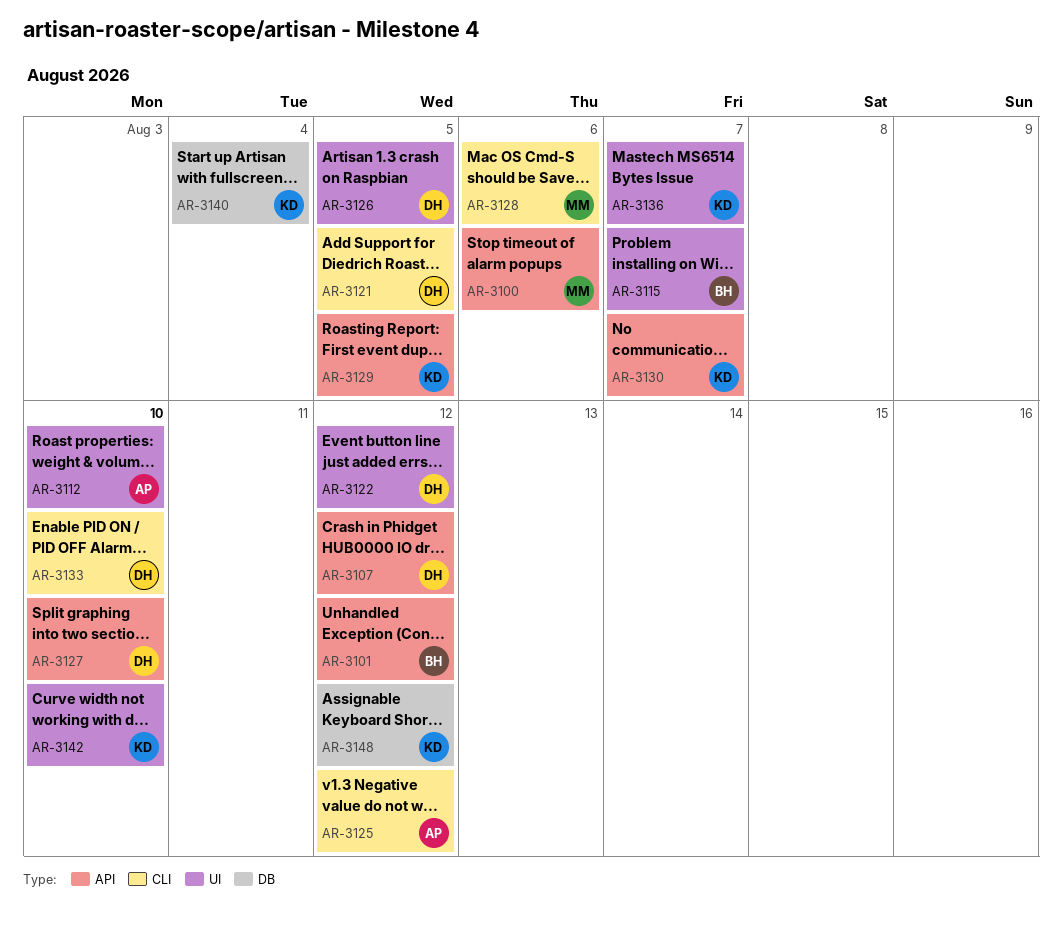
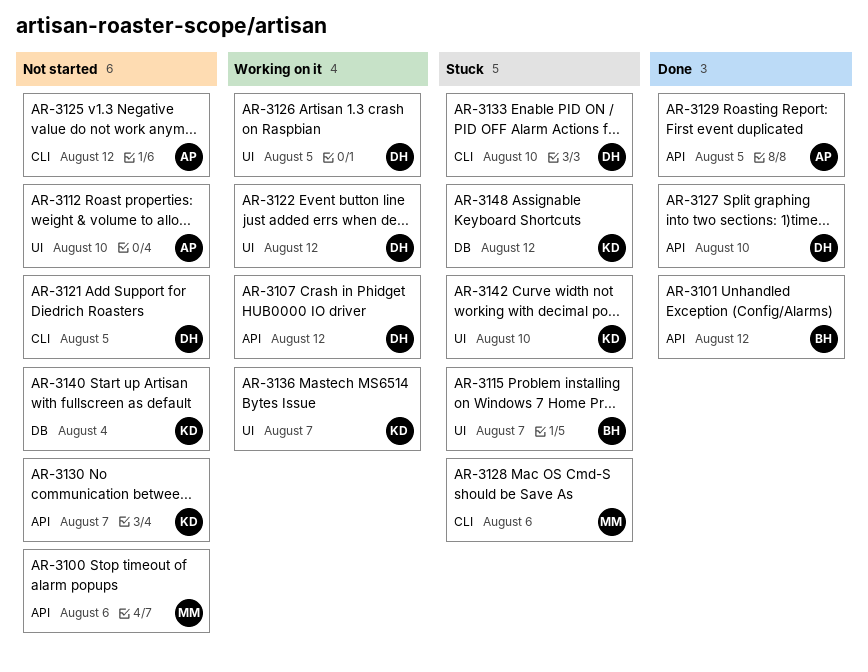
AR-3129, owner: KD -> AP

